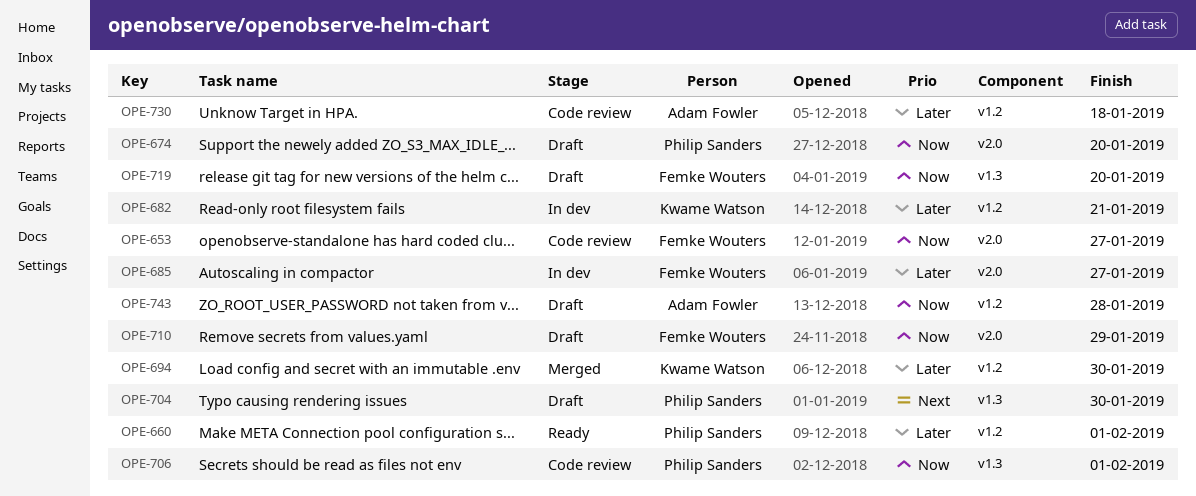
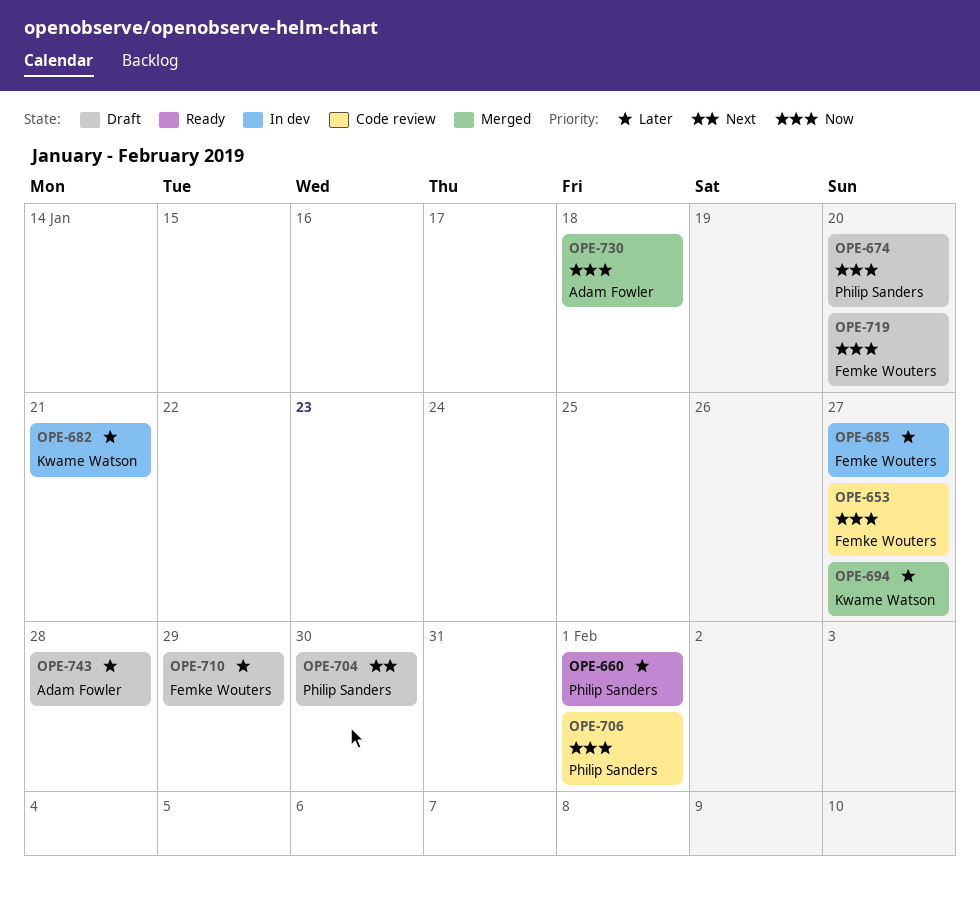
OPE-694, due: Jan 30 -> Jan 27
OPE-710, priority: Now -> Later
OPE-730, status: Code review -> Merged
OPE-730, priority: Later -> Now
OPE-743, priority: Now -> Later

